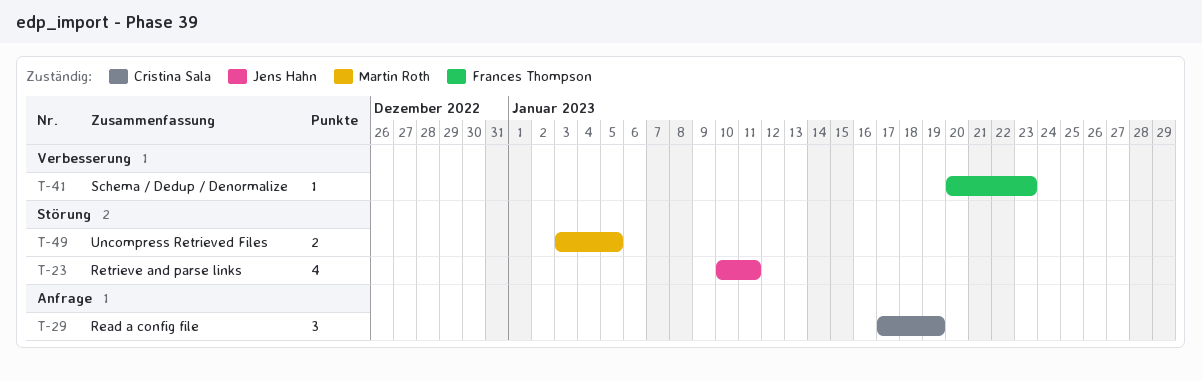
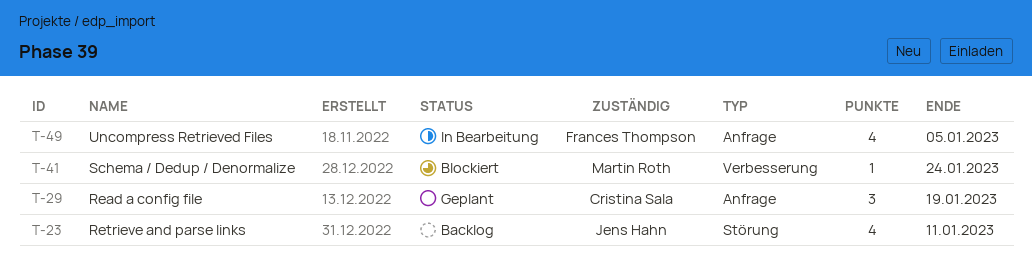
T-41, owner: Frances Thompson -> Martin Roth
T-41, due: Jan 23 -> Jan 24
T-49, owner: Martin Roth -> Frances Thompson
T-49, label: Störung -> Anfrage
T-49, estimate: 2 -> 4

